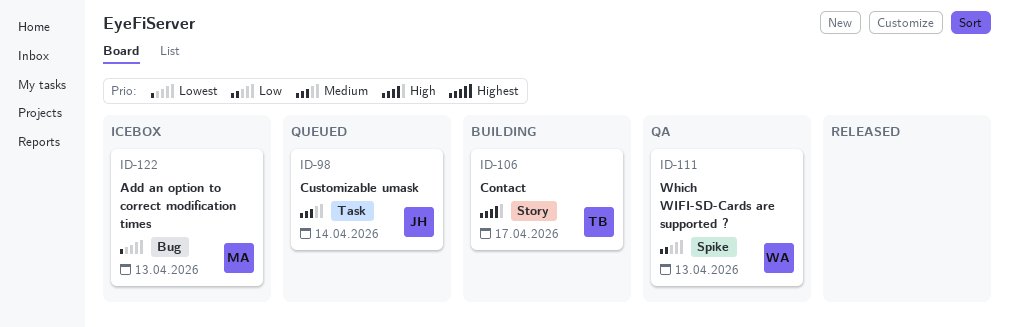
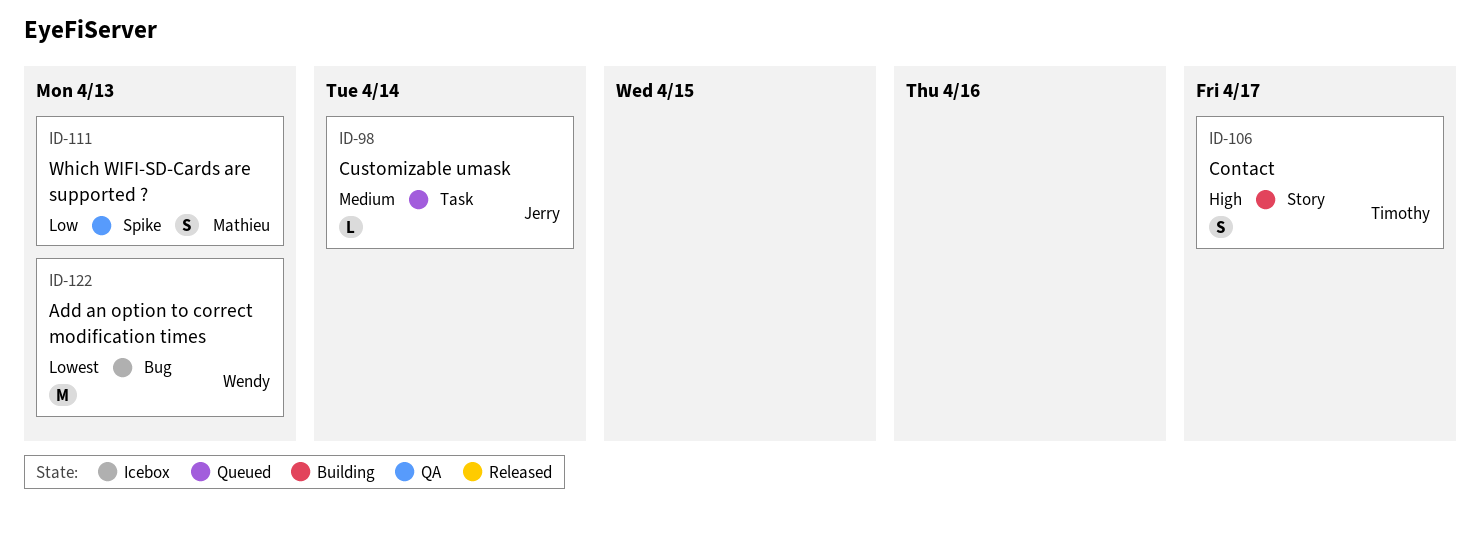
ID-111, owner: Wendy -> Mathieu
ID-122, owner: Mathieu -> Wendy

